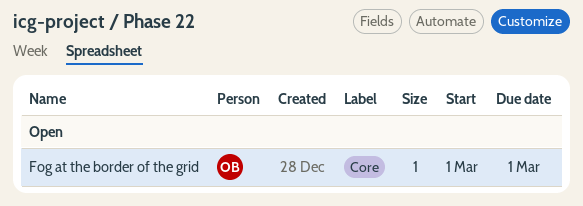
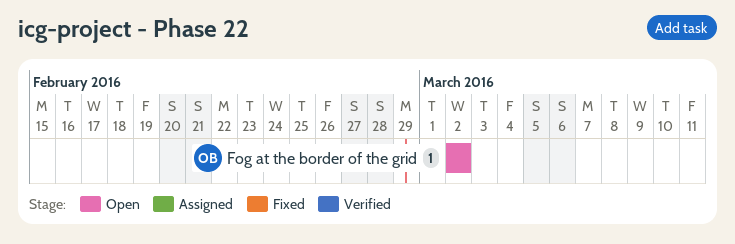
Fog at the border of the grid, start: Mar 1 -> Mar 2
Fog at the border of the grid, due: Mar 1 -> Mar 2

